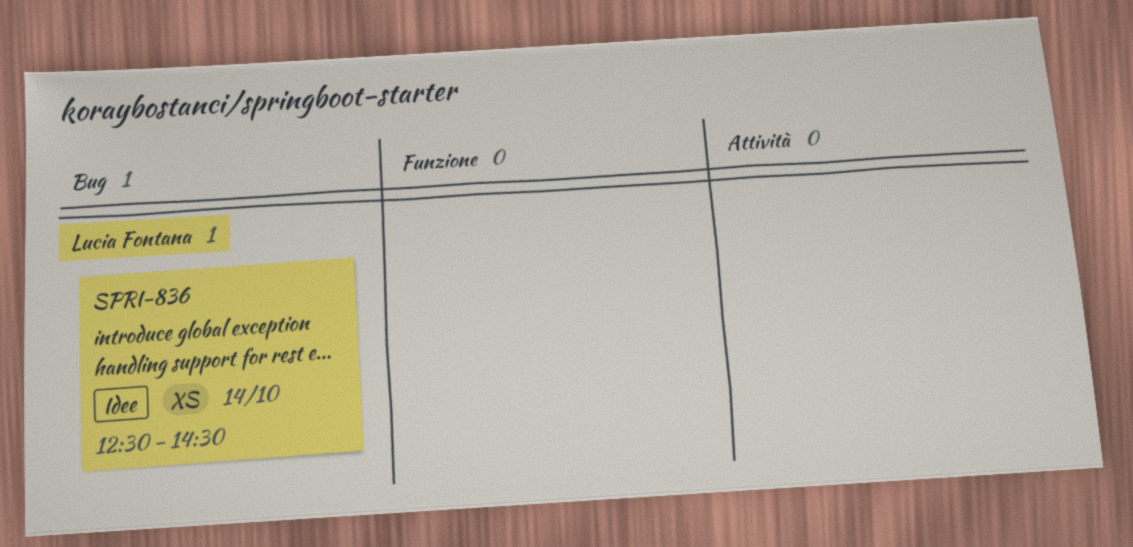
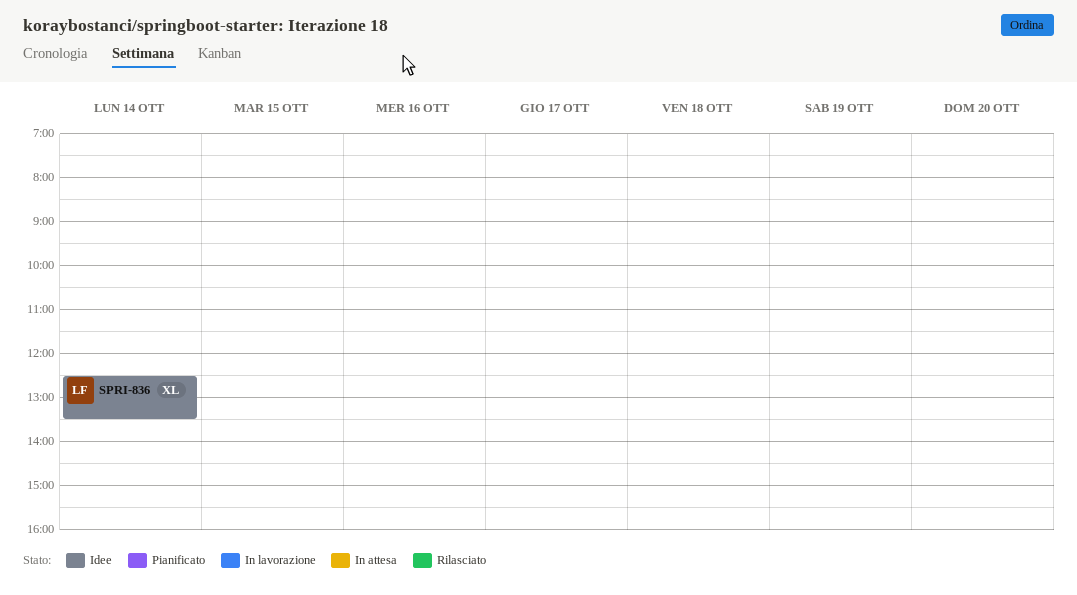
SPRI-836, estimate: XS -> XL
SPRI-836, ends: 14:30 -> 13:30

